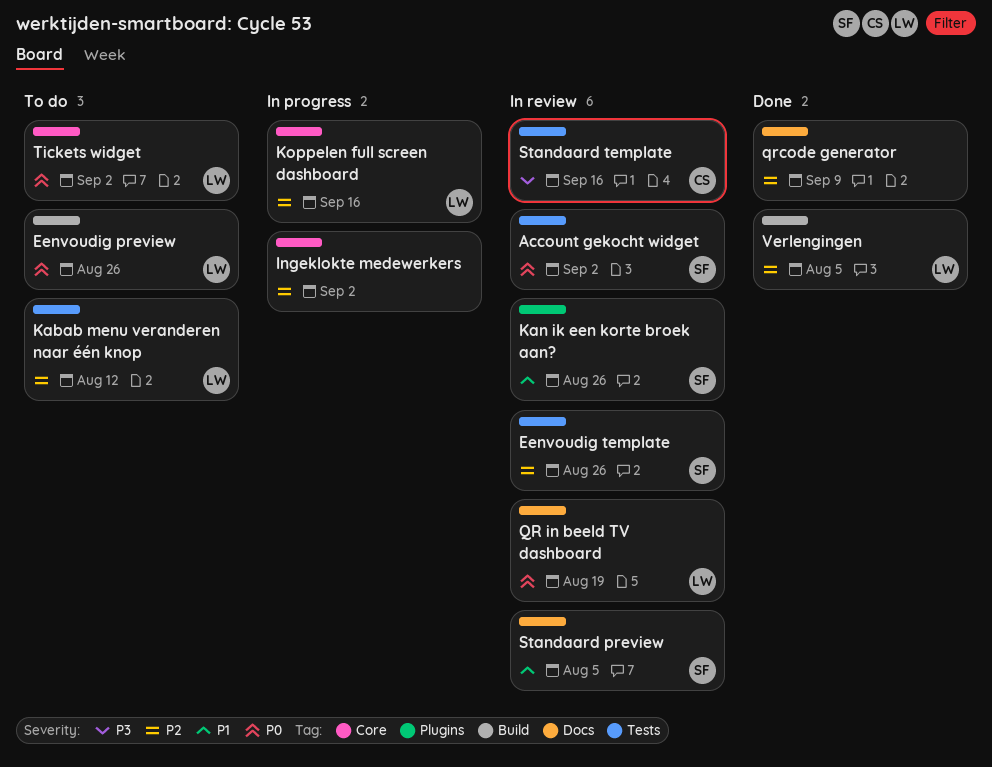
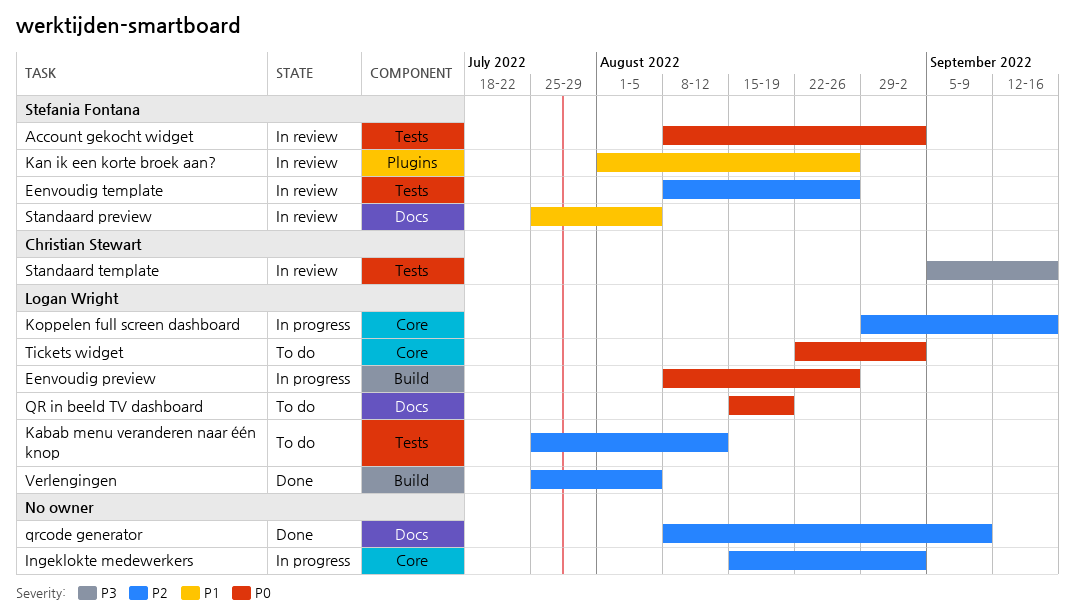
Eenvoudig preview, status: To do -> In progress
QR in beeld TV dashboard, status: In review -> To do

